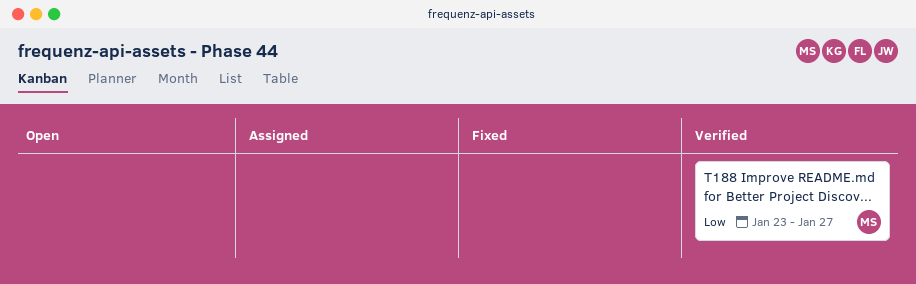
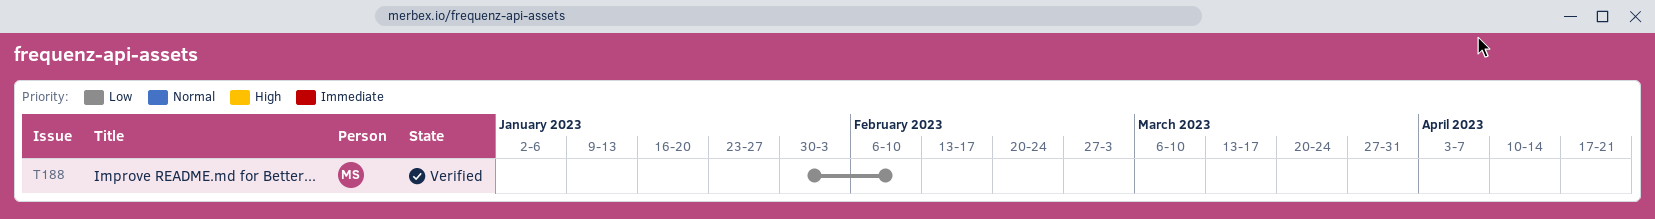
T188, start: Jan 23 -> Jan 30
T188, due: Jan 27 -> Feb 10

